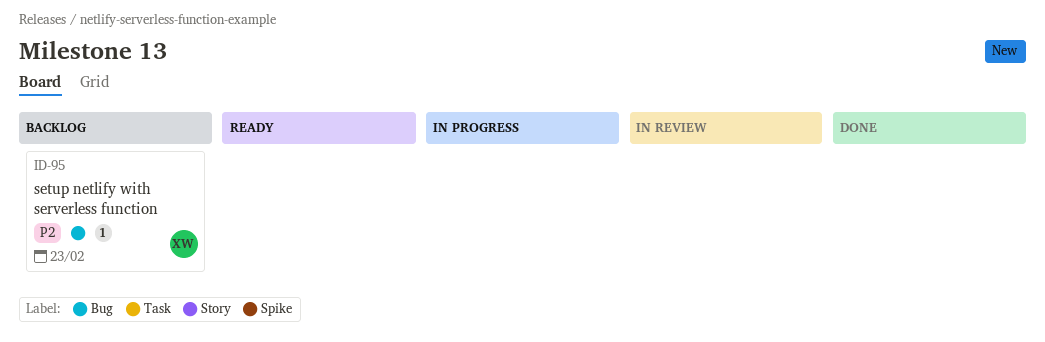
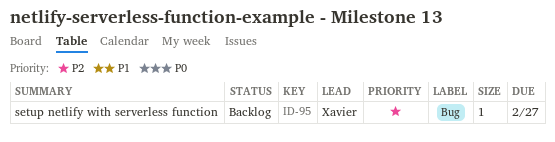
ID-95, due: Feb 23 -> Feb 27

